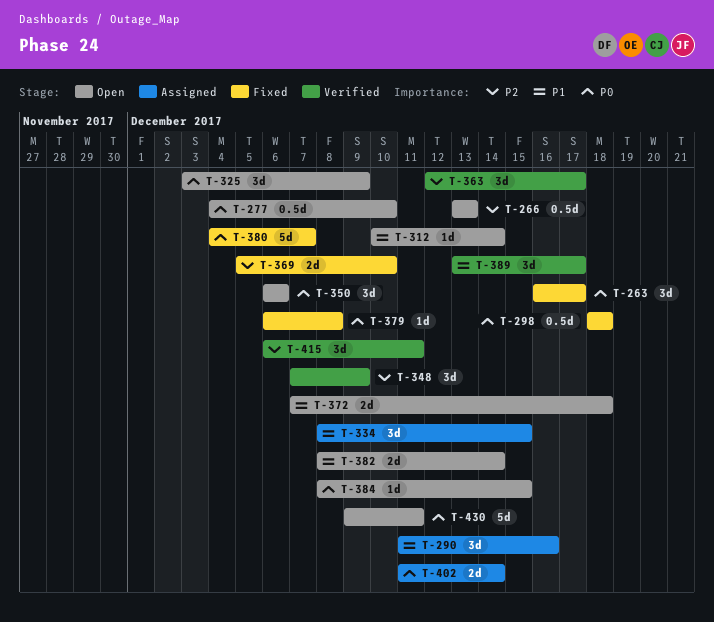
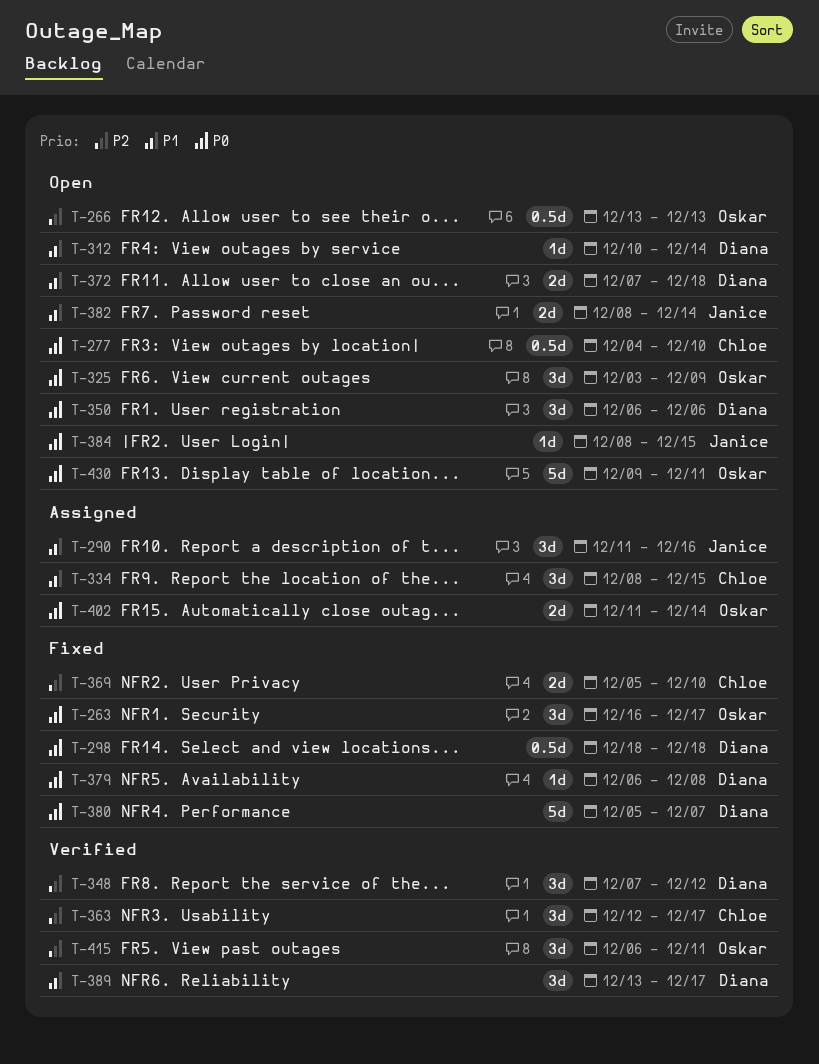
T-348, due: Dec 9 -> Dec 12
T-380, start: Dec 4 -> Dec 5

